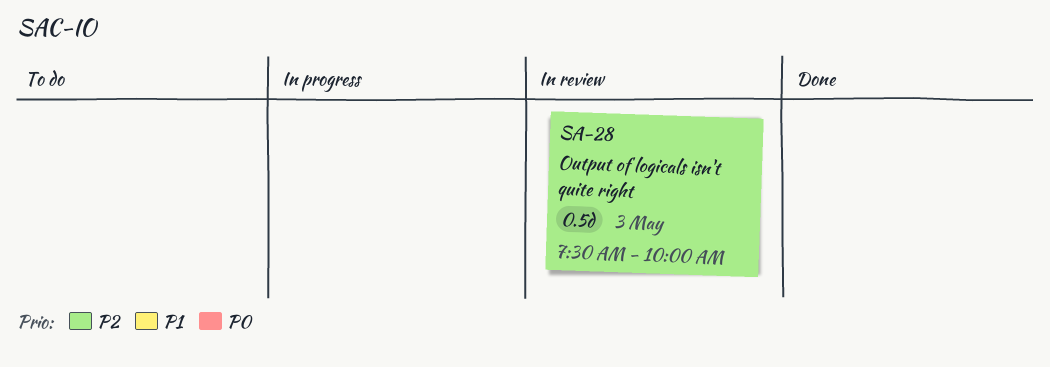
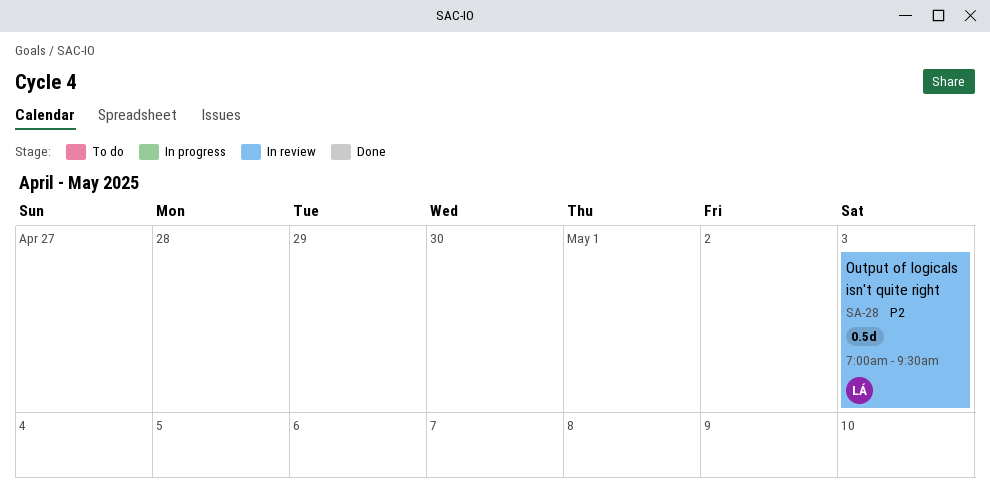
SA-28, begins: 07:30 -> 07:00
SA-28, ends: 10:00 -> 09:30

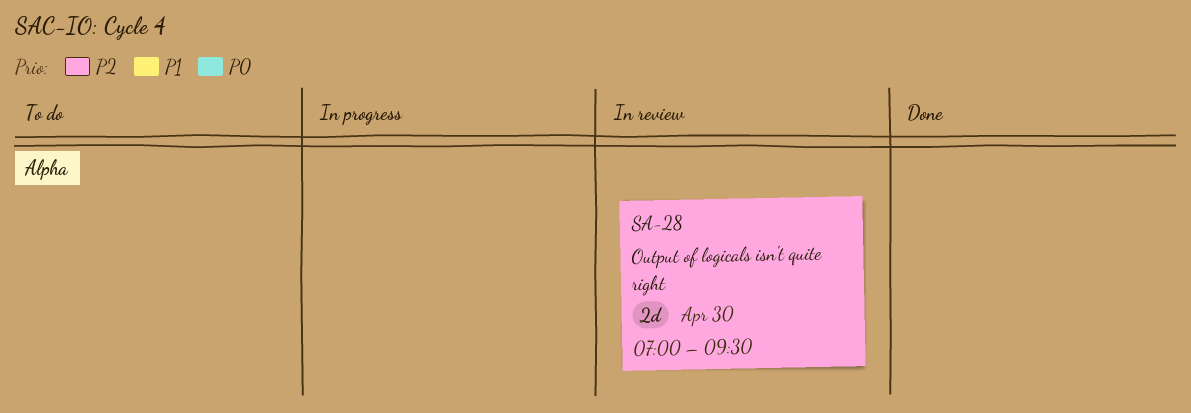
SA-28, estimate: 0.5d -> 2d
SA-28, day: May 3 -> Apr 30

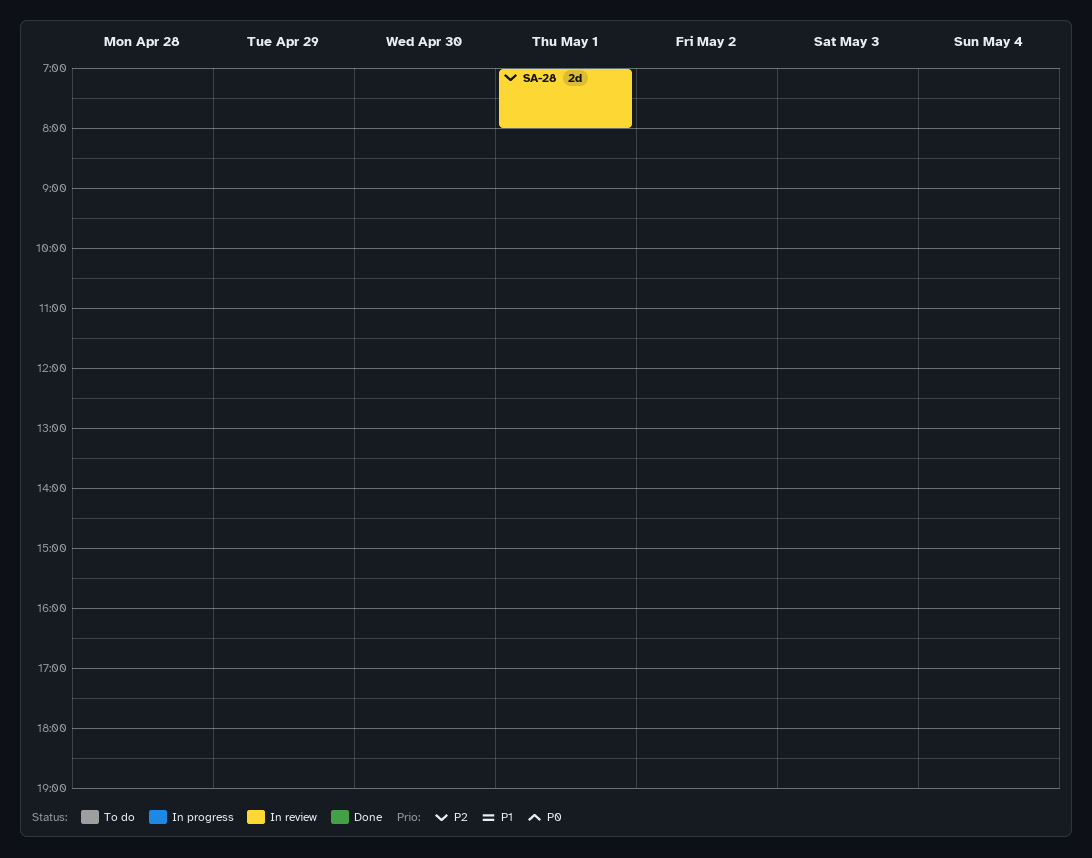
SA-28, day: Apr 30 -> May 1
SA-28, ends: 09:30 -> 08:00

